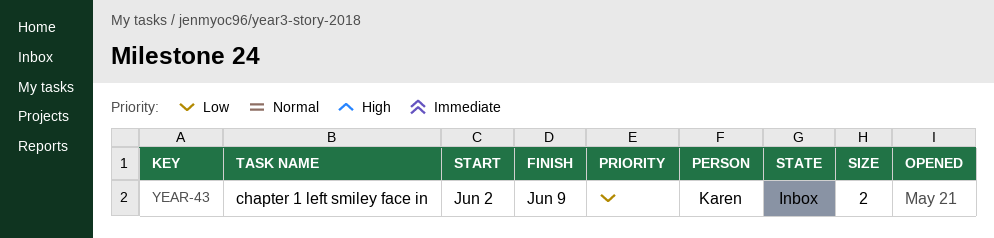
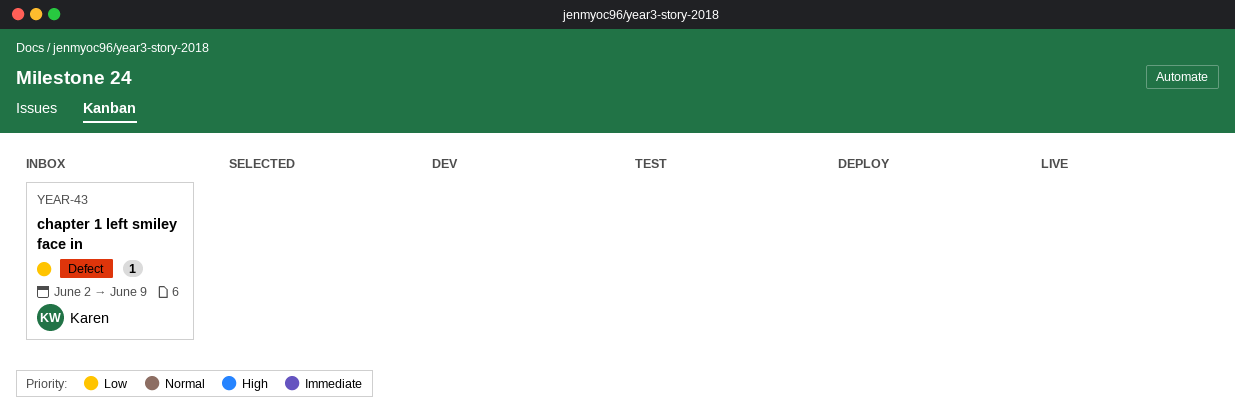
YEAR-43, estimate: 2 -> 1

